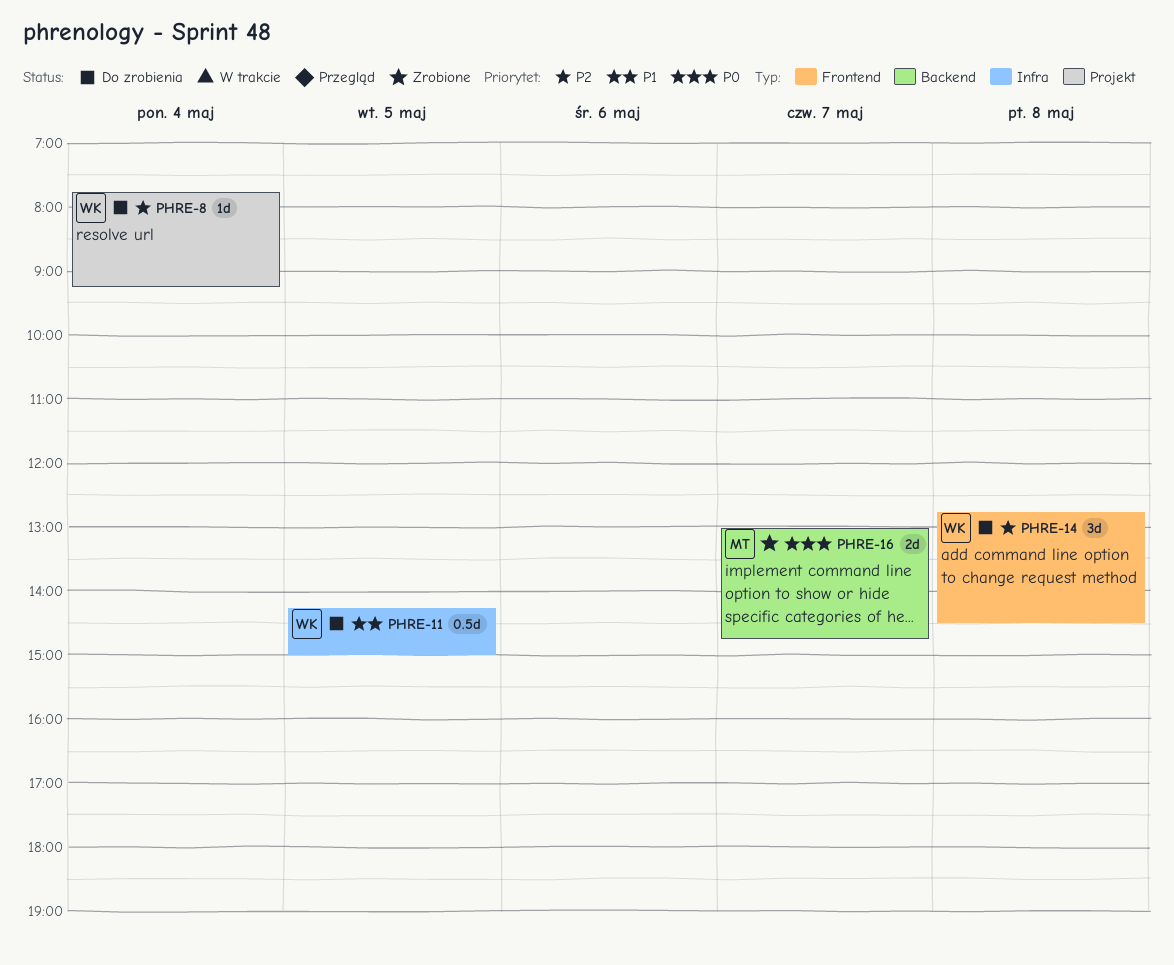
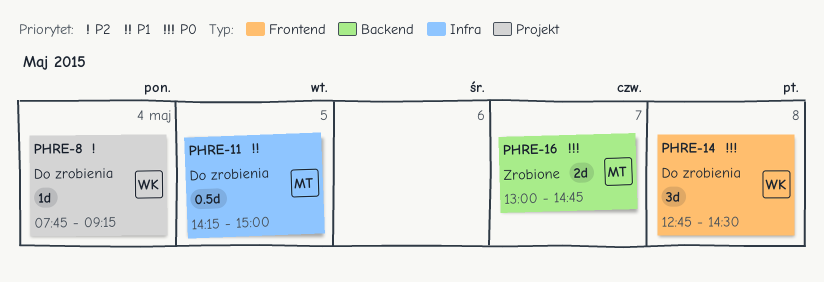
PHRE-11, owner: WK -> MT
PHRE-14, priority: P2 -> P0

